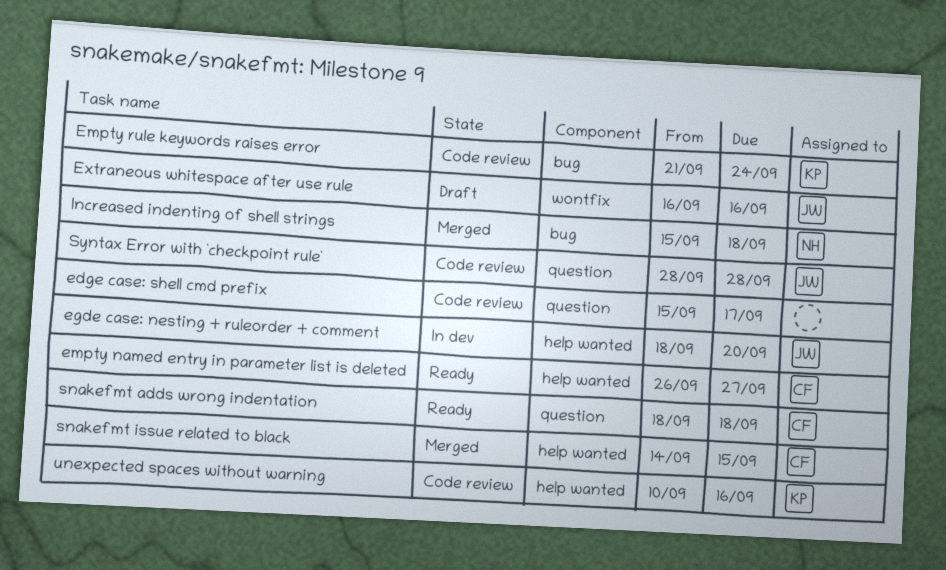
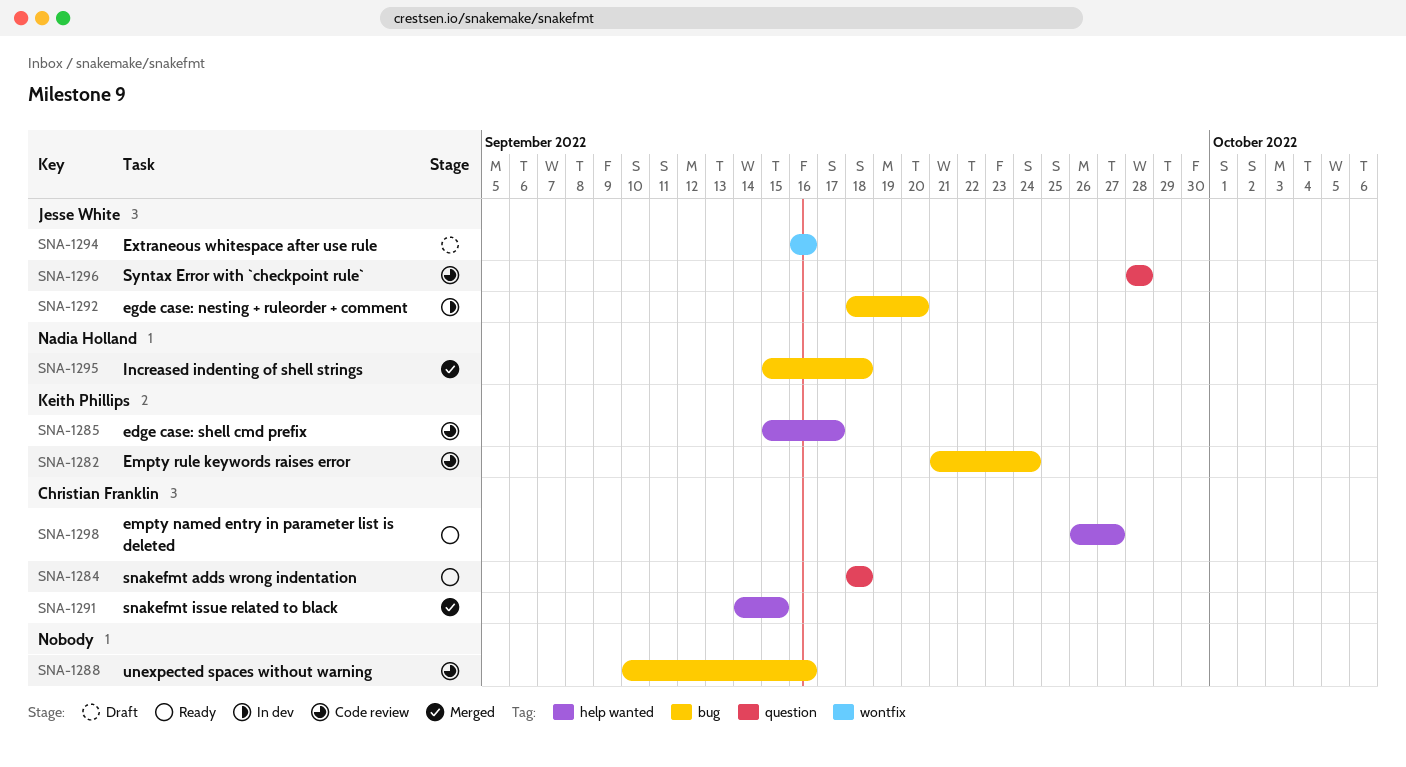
edge case: shell cmd prefix, owner: none -> Keith Phillips
edge case: shell cmd prefix, label: question -> help wanted
egde case: nesting + ruleorder + comment, label: help wanted -> bug
unexpected spaces without warning, owner: Keith Phillips -> none
unexpected spaces without warning, label: help wanted -> bug

